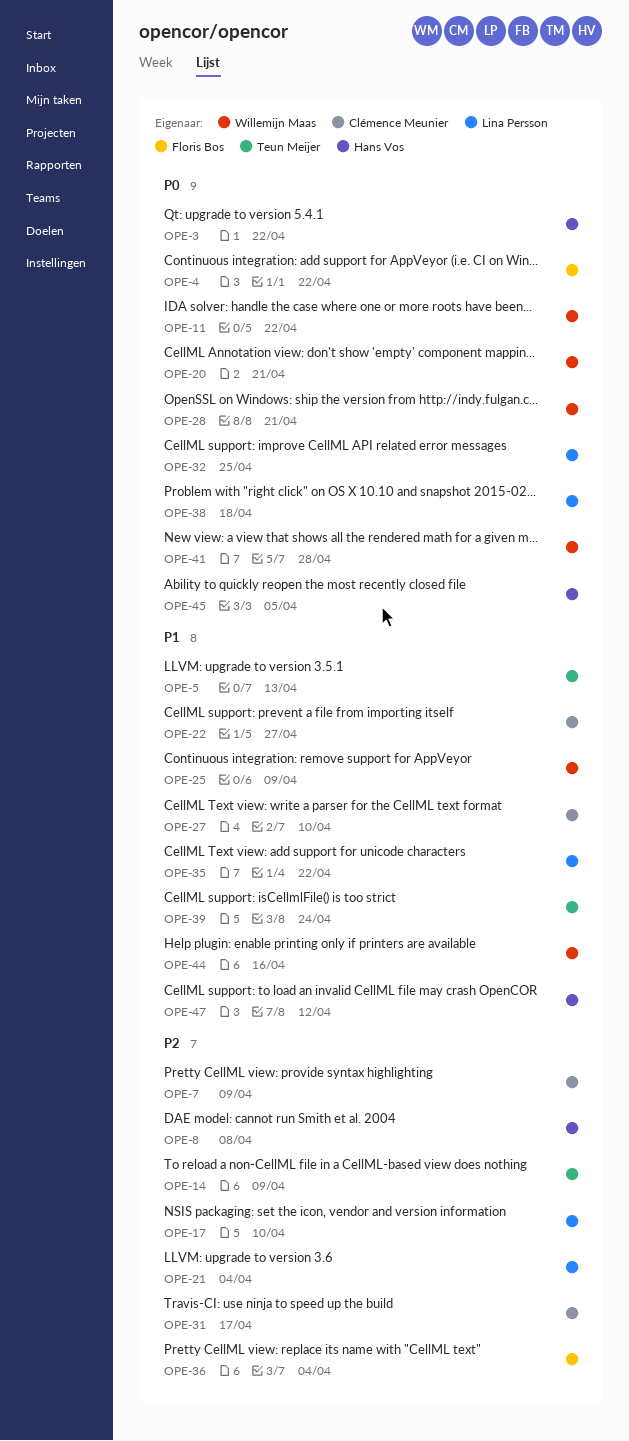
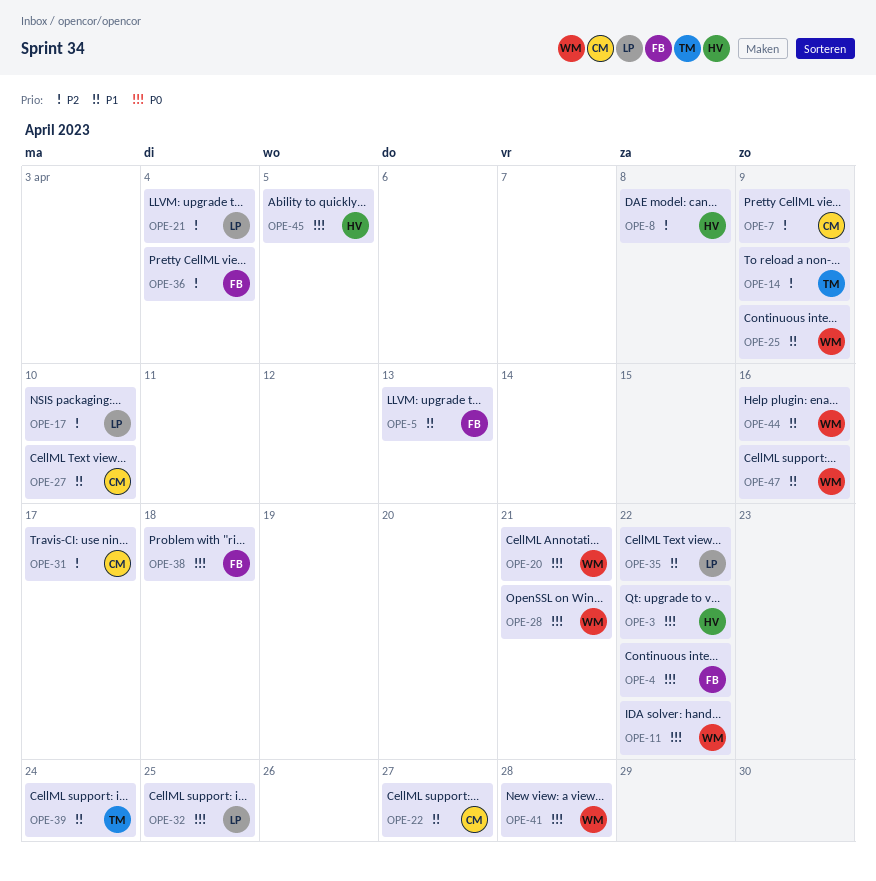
OPE-5, owner: Teun Meijer -> Floris Bos
OPE-38, owner: Lina Persson -> Floris Bos
OPE-47, owner: Hans Vos -> Willemijn Maas
OPE-47, due: Apr 12 -> Apr 16

